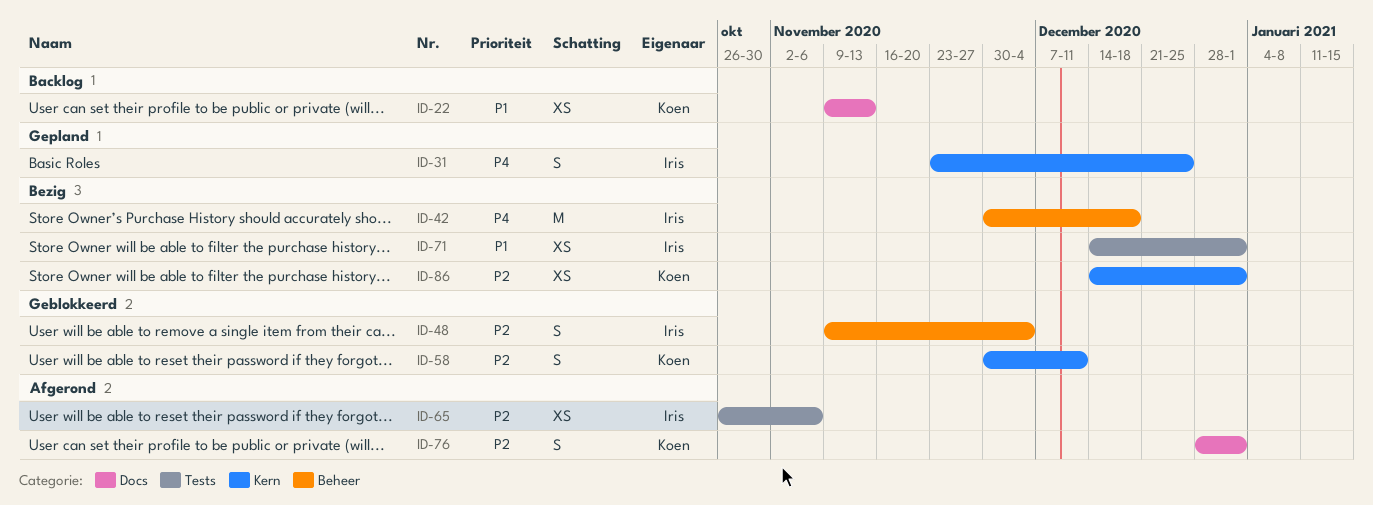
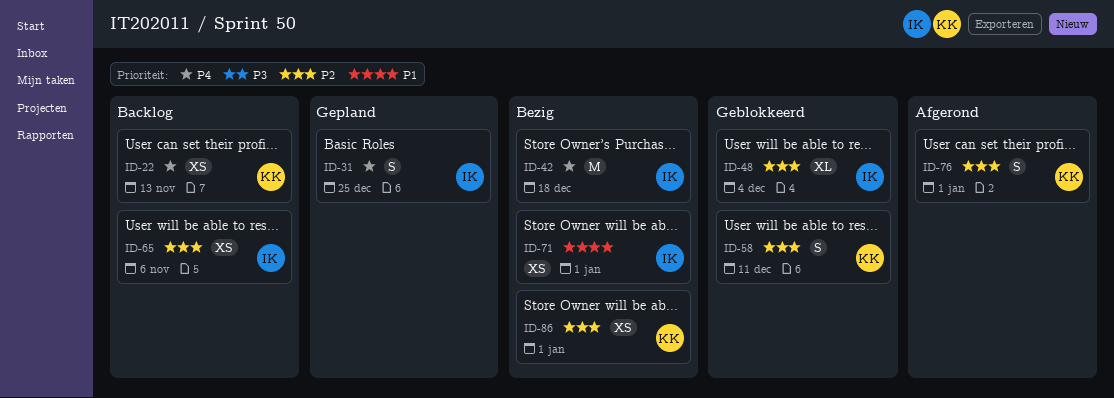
ID-22, priority: P1 -> P4
ID-48, estimate: S -> XL
ID-65, status: Afgerond -> Backlog

